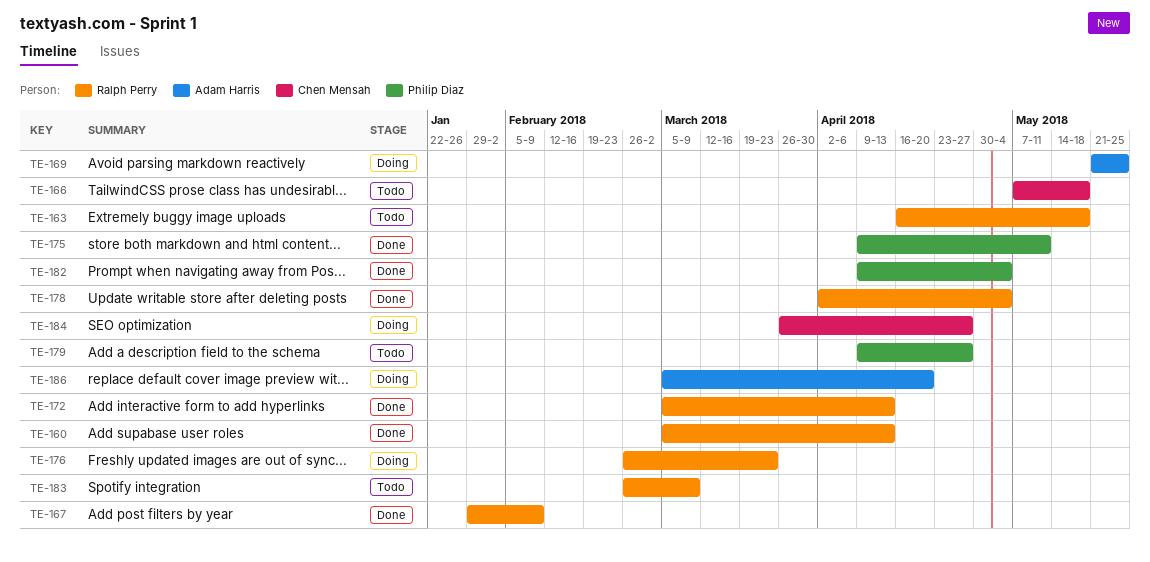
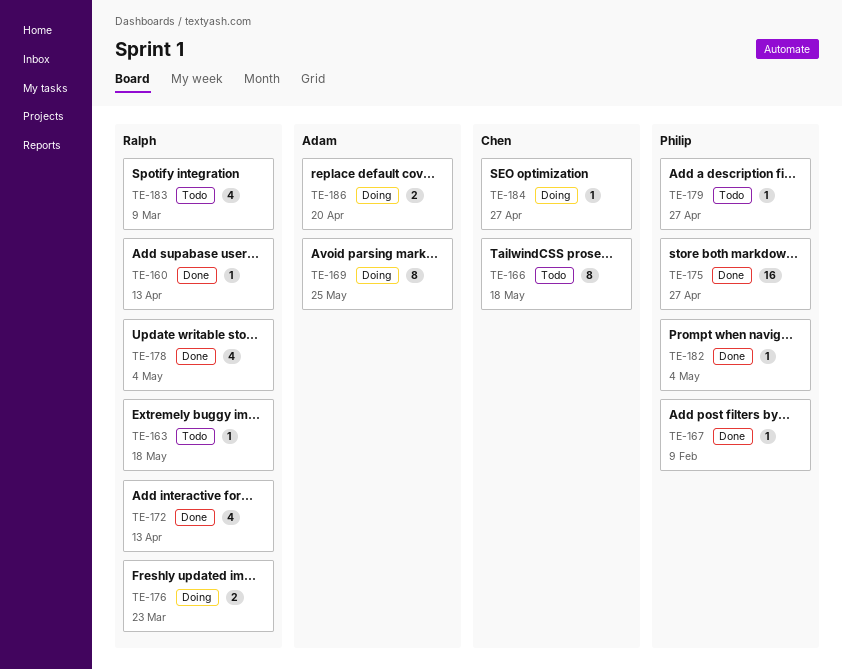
TE-167, owner: Ralph Perry -> Philip Diaz
TE-175, due: May 11 -> Apr 27

